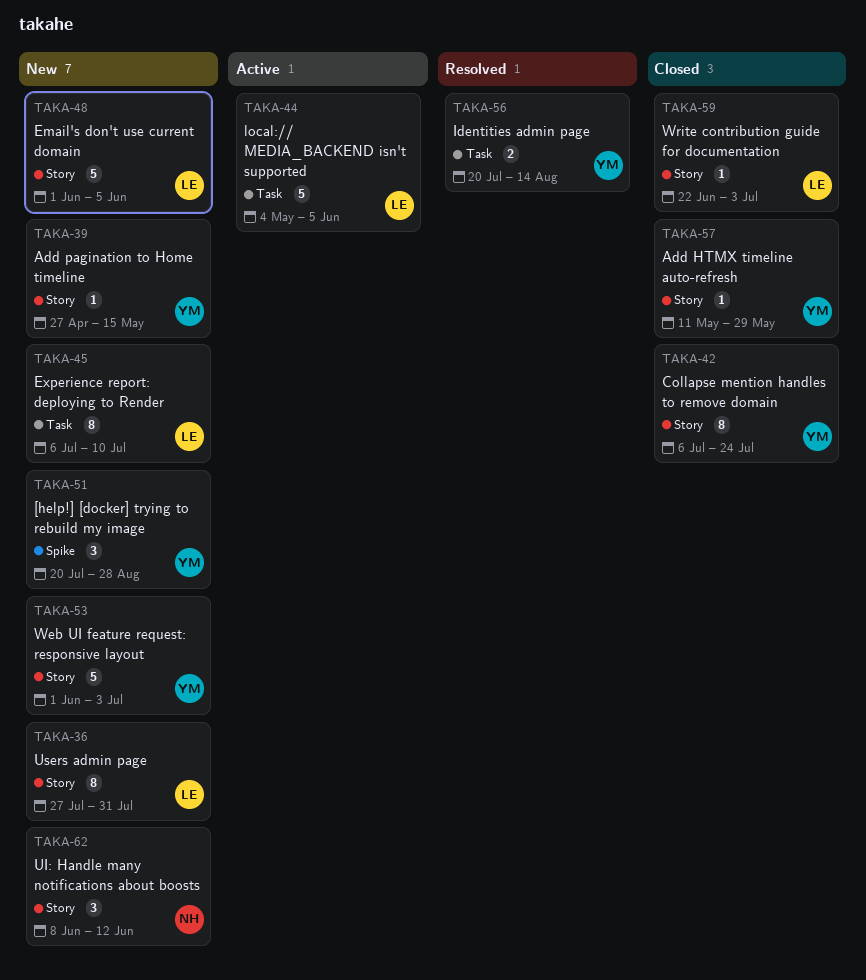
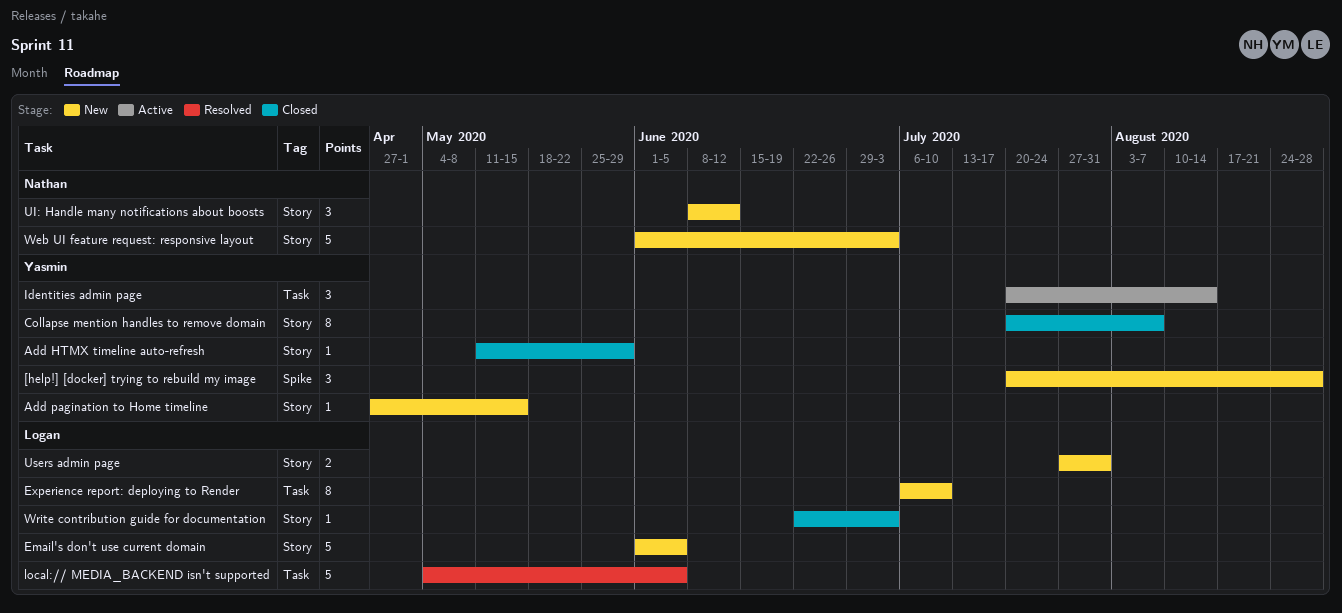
Collapse mention handles to remove domain, start: Jul 6 -> Jul 20
Collapse mention handles to remove domain, due: Jul 24 -> Aug 7
Identities admin page, status: Resolved -> Active
Identities admin page, estimate: 2 -> 3
local:// MEDIA_BACKEND isn't supported, status: Active -> Resolved
Users admin page, estimate: 8 -> 2
Web UI feature request: responsive layout, owner: Yasmin -> Nathan

